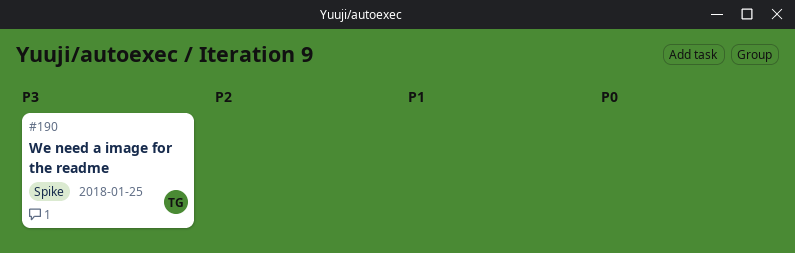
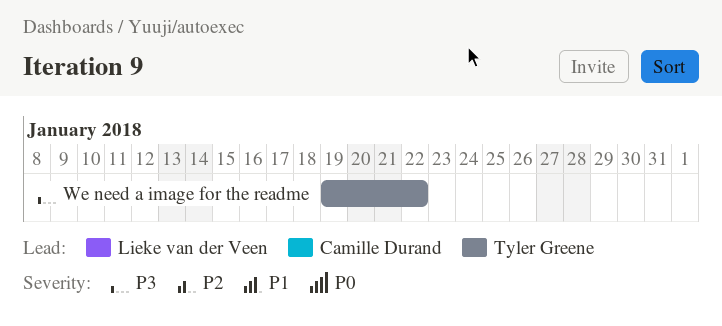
We need a image for the readme, due: Jan 25 -> Jan 22

